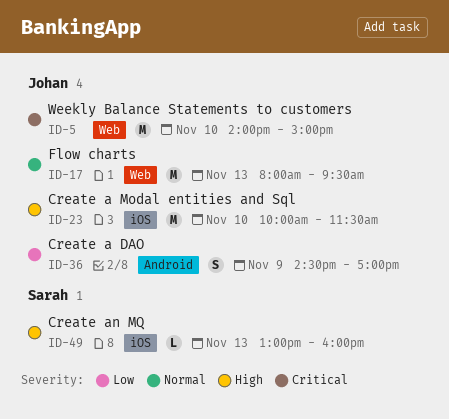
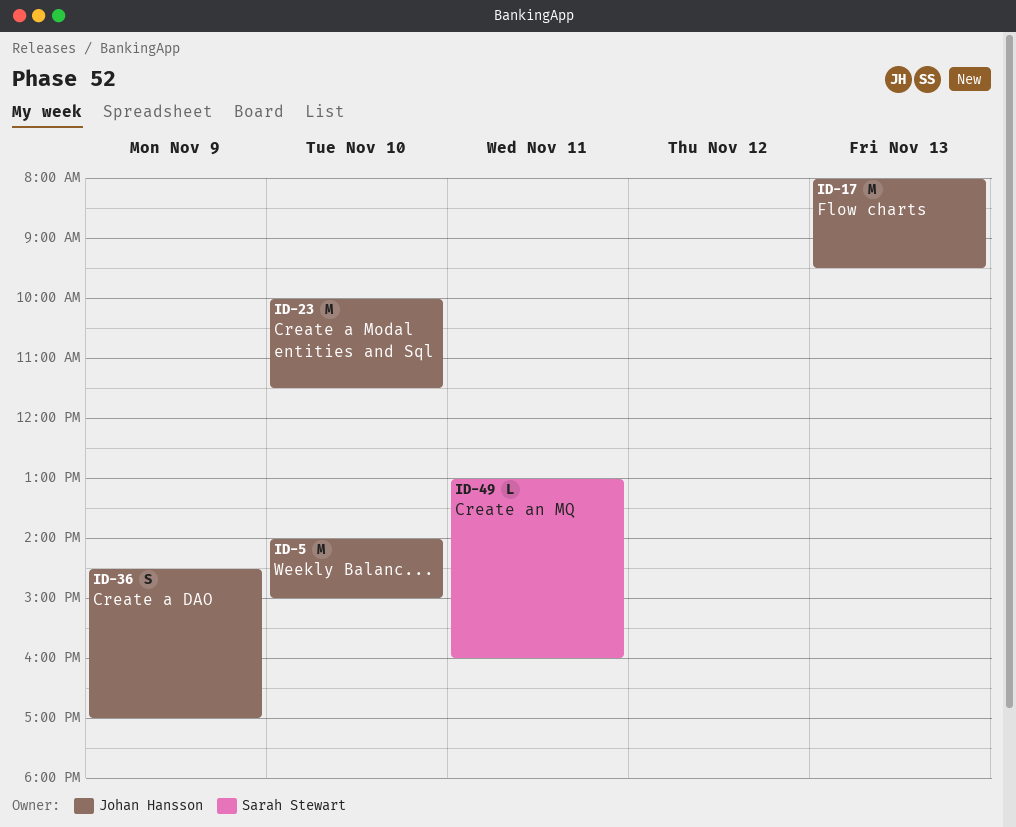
ID-49, day: Nov 13 -> Nov 11

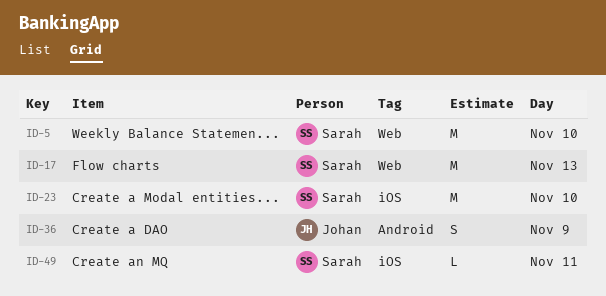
ID-5, owner: Johan Hansson -> Sarah Stewart
ID-17, owner: Johan Hansson -> Sarah Stewart
ID-23, owner: Johan Hansson -> Sarah Stewart

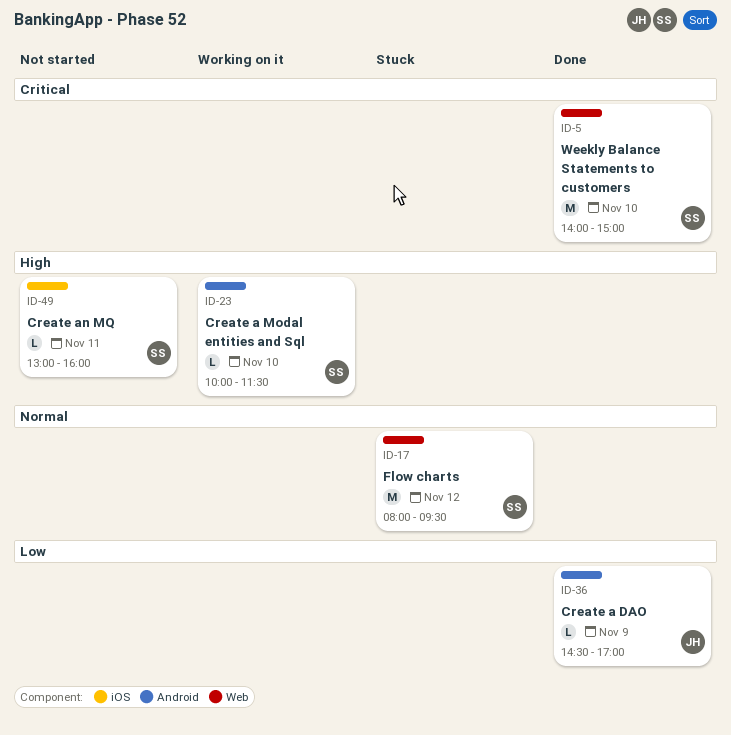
ID-17, day: Nov 13 -> Nov 12
ID-23, label: iOS -> Android
ID-23, estimate: M -> L
ID-36, estimate: S -> L

